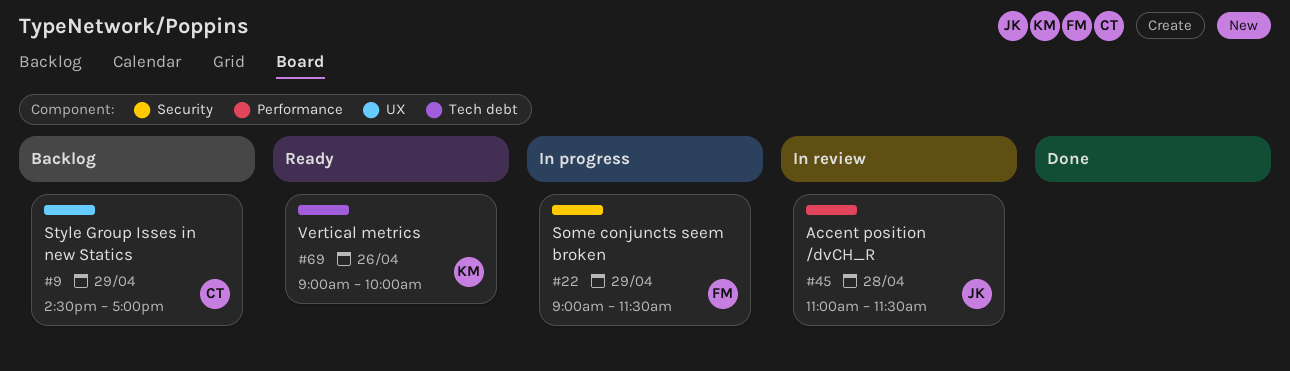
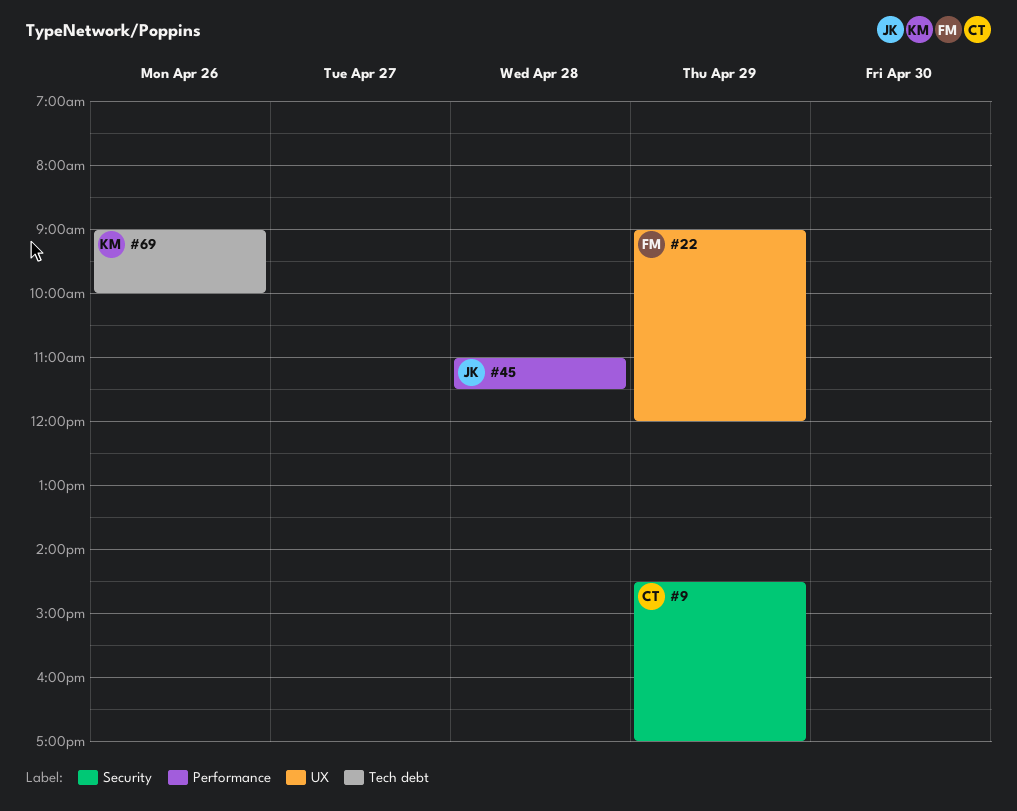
#9, label: UX -> Security
#22, label: Security -> UX
#22, ends: 11:30 -> 12:00

